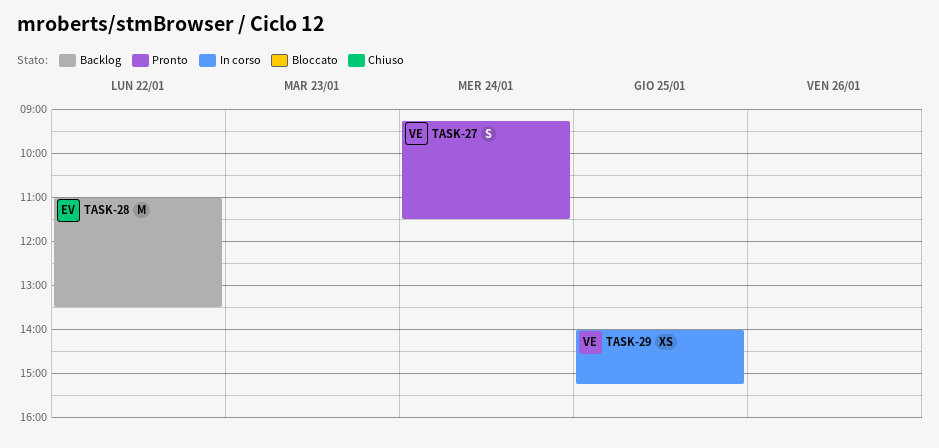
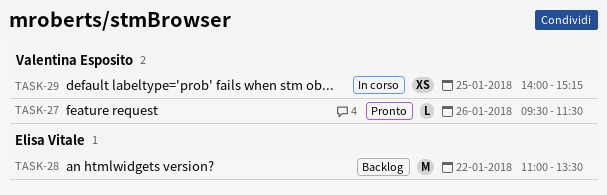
TASK-27, estimate: S -> L
TASK-27, day: Jan 24 -> Jan 26
TASK-27, begins: 09:15 -> 09:30

